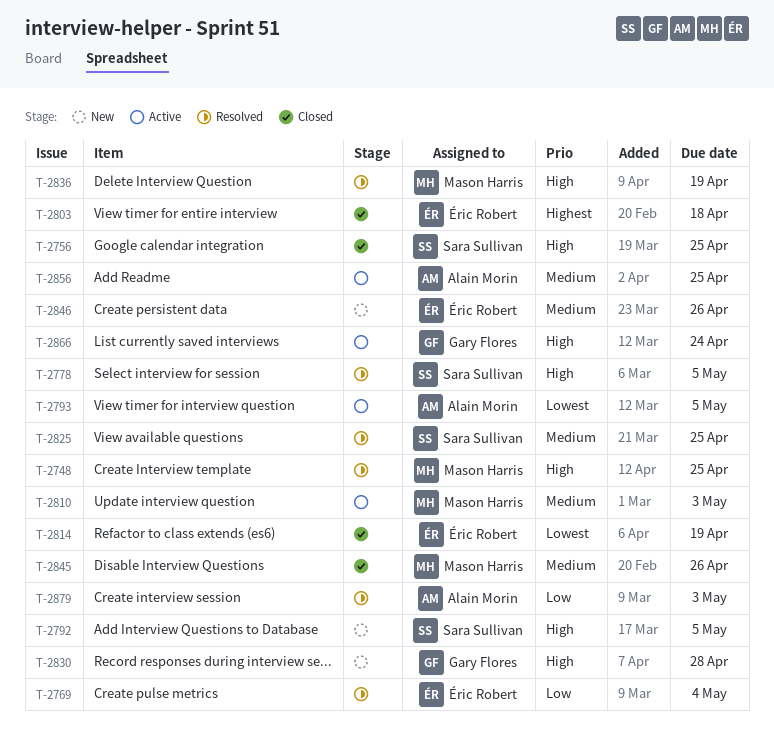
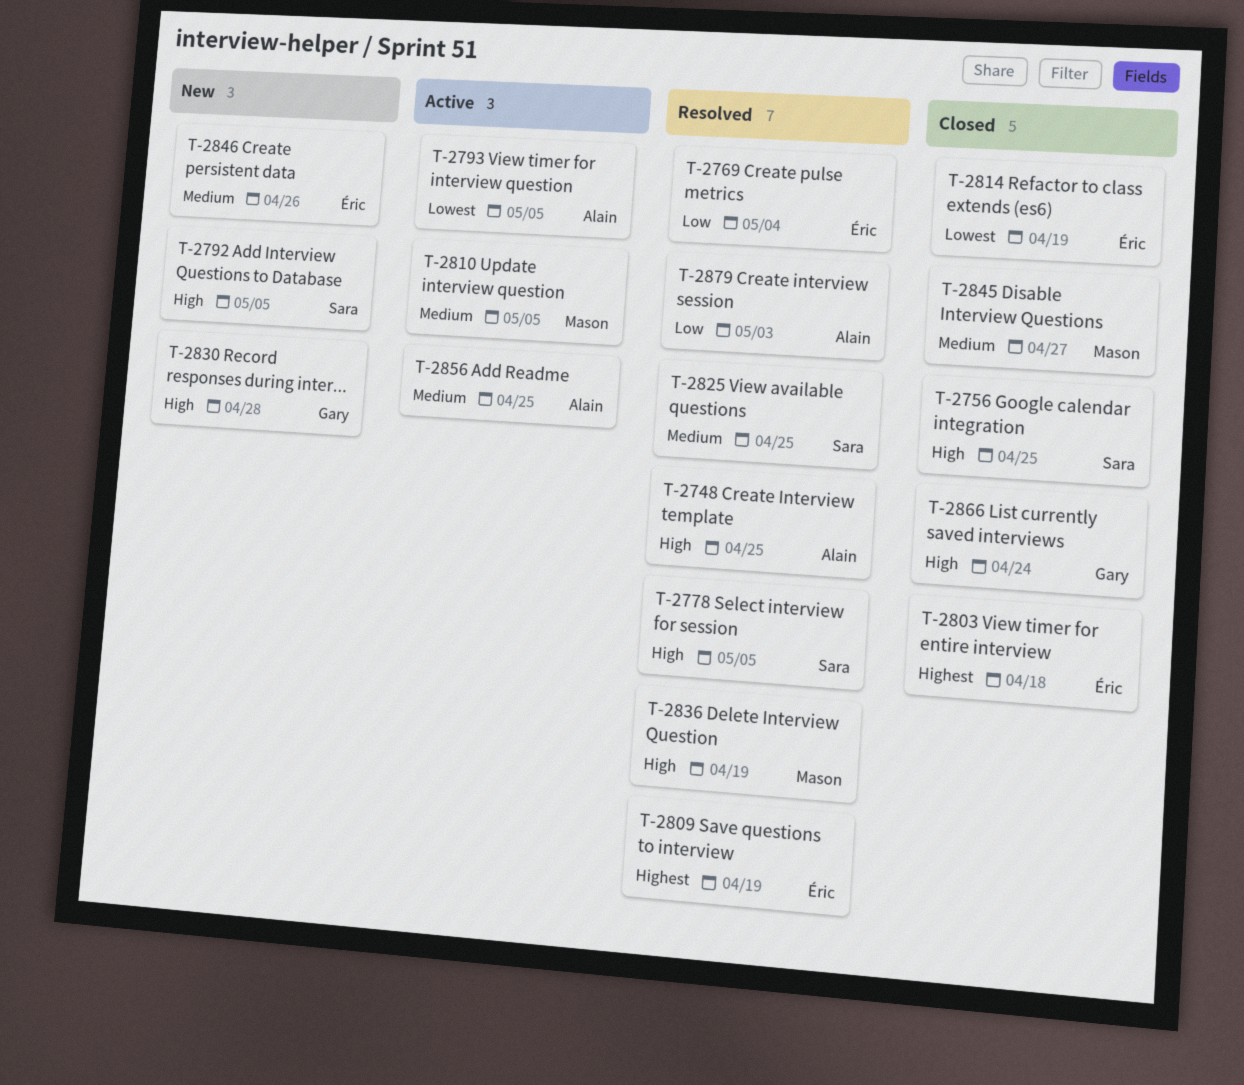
T-2748, owner: Mason Harris -> Alain Morin
T-2809: none -> present
T-2810, due: May 3 -> May 5
T-2845, due: Apr 26 -> Apr 27
T-2866, status: Active -> Closed

